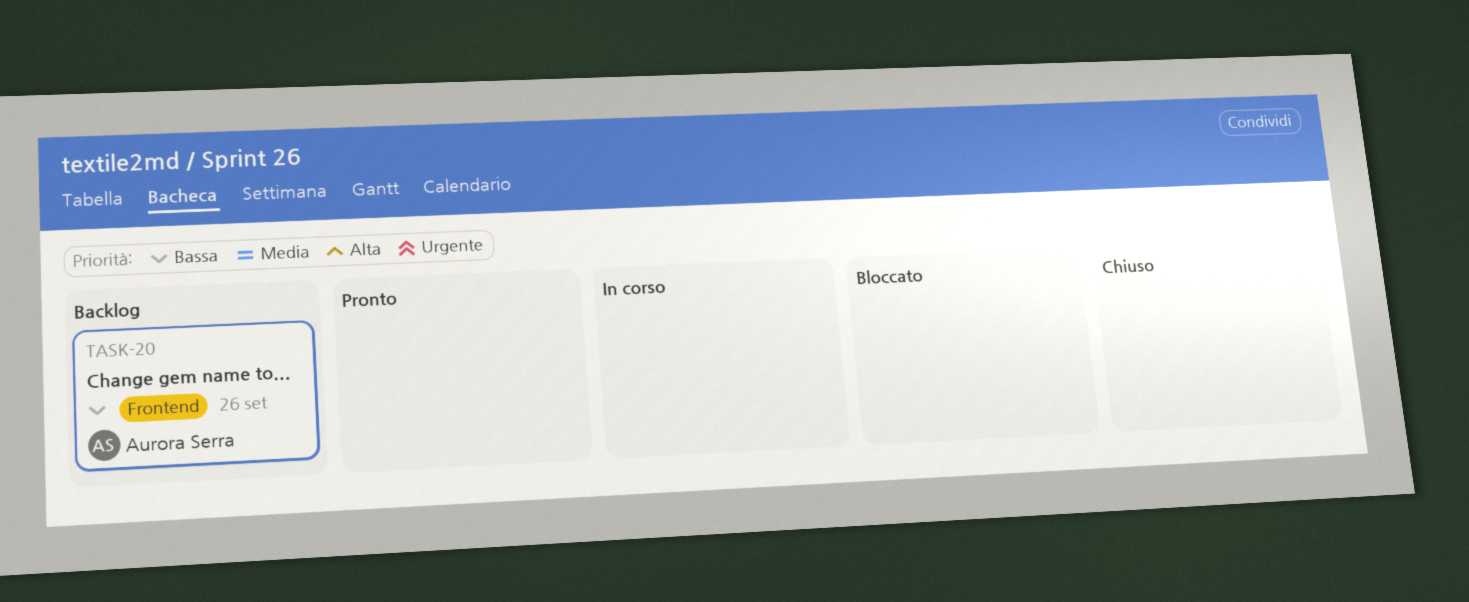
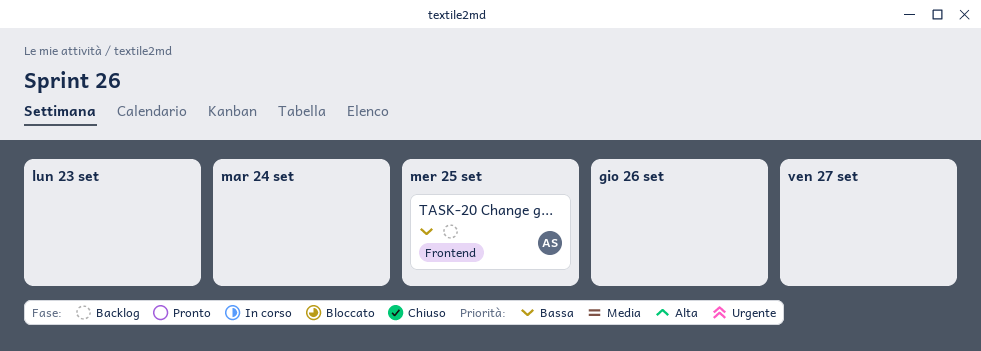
TASK-20, due: Sep 26 -> Sep 25

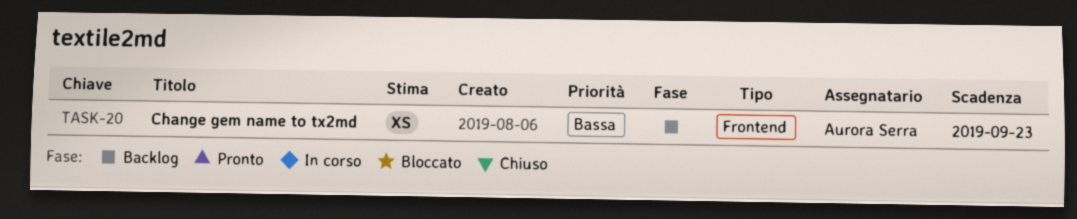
TASK-20, due: Sep 25 -> Sep 23

